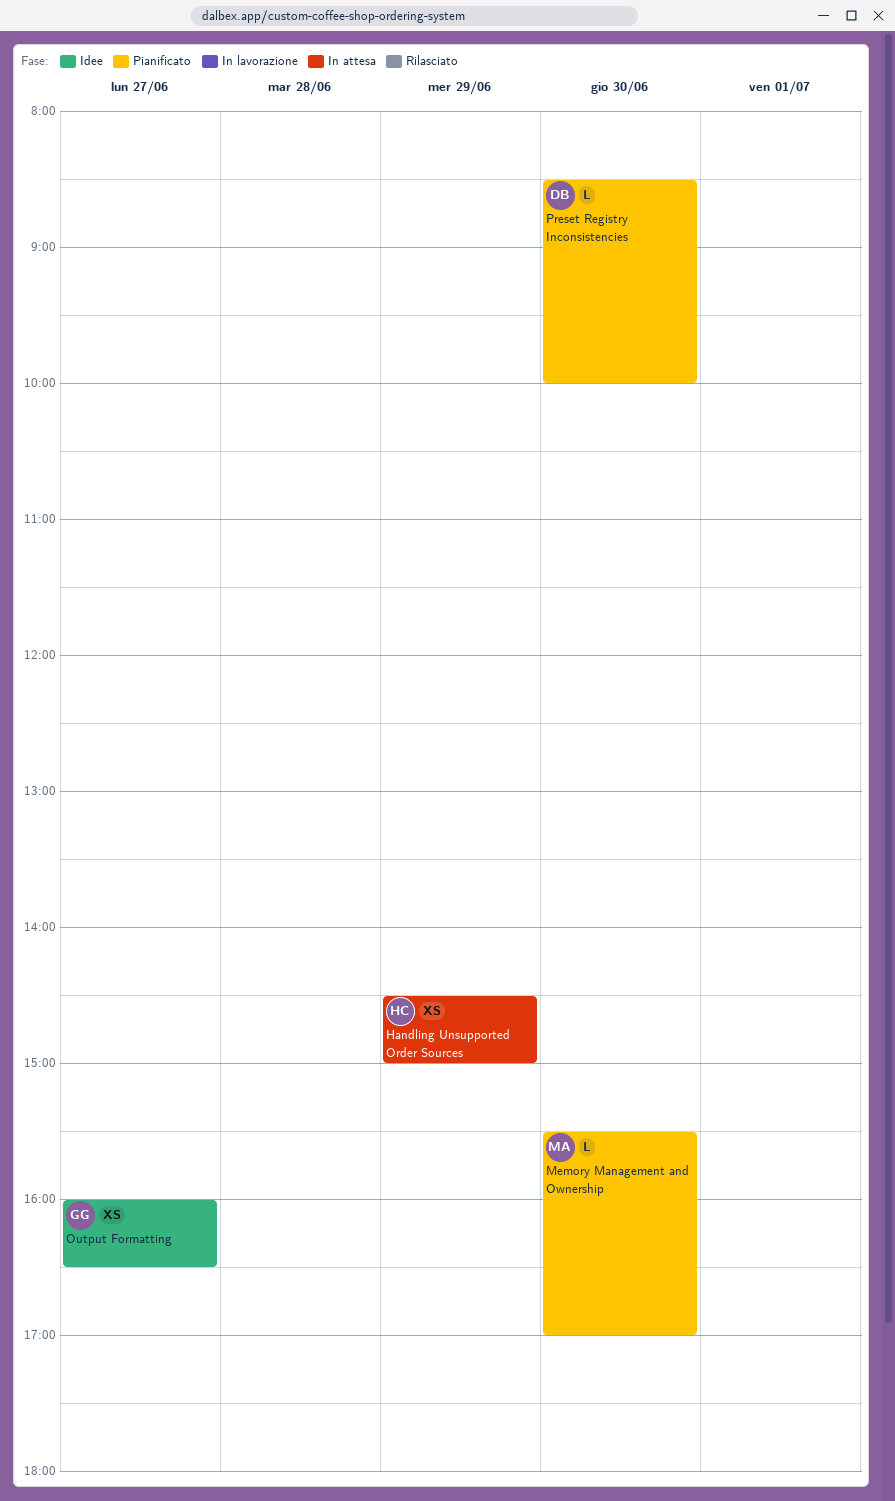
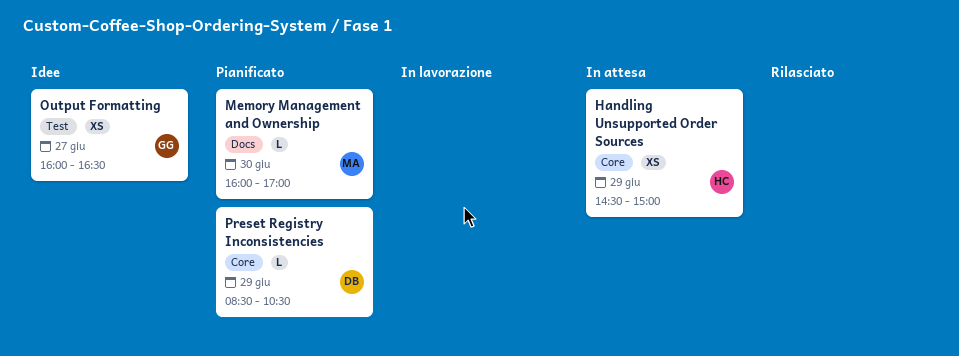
Memory Management and Ownership, begins: 15:30 -> 16:00
Preset Registry Inconsistencies, day: Jun 30 -> Jun 29
Preset Registry Inconsistencies, ends: 10:00 -> 10:30

